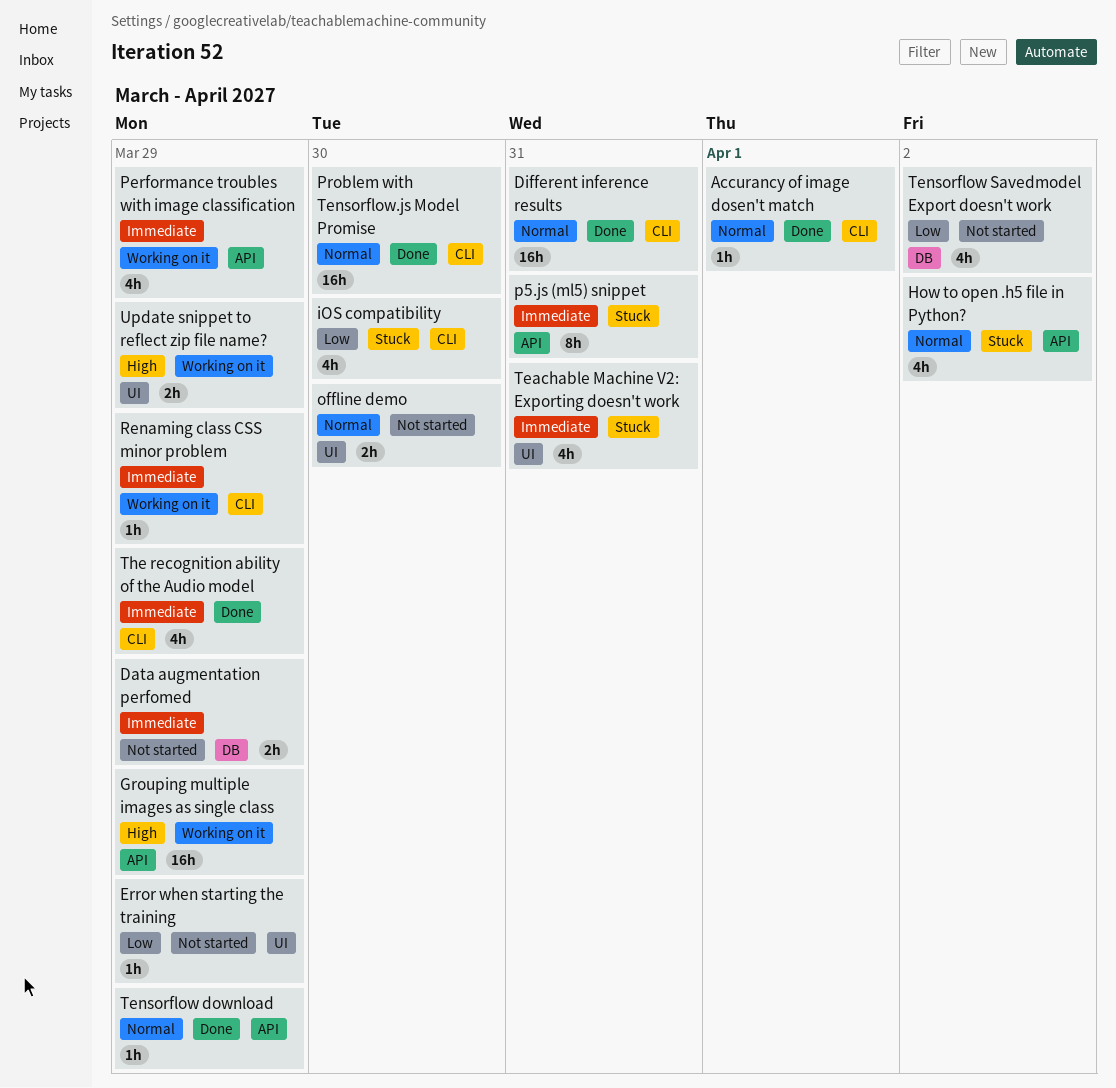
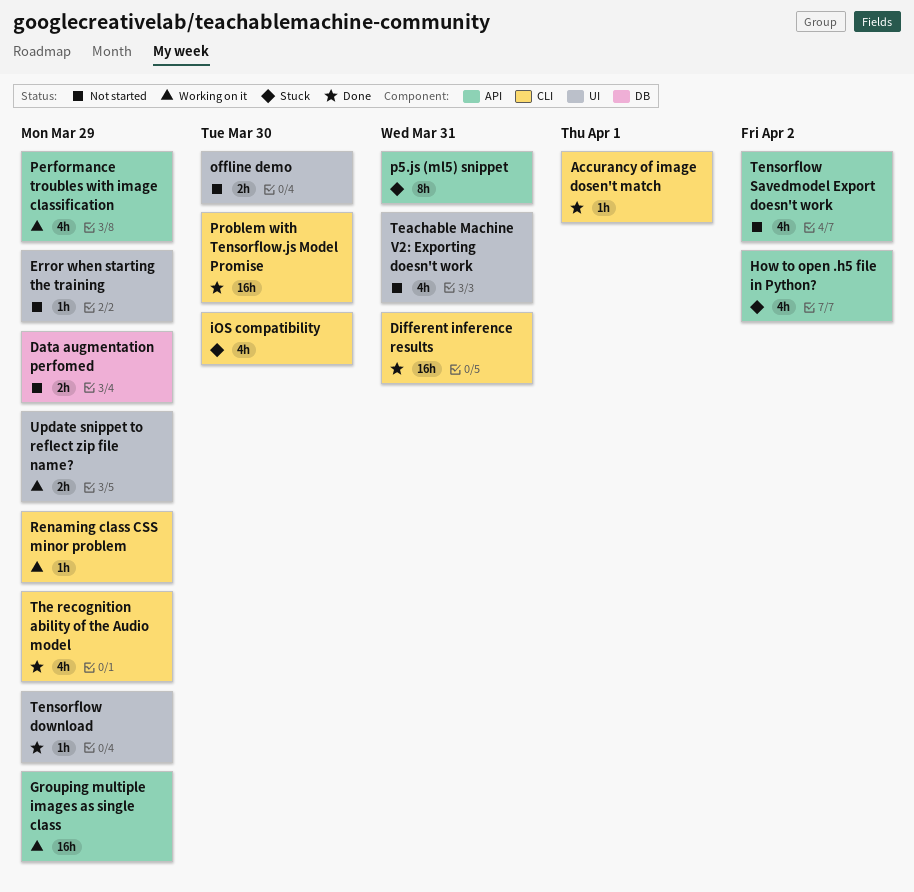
Teachable Machine V2: Exporting doesn't work, status: Stuck -> Not started
Tensorflow download, label: API -> UI
Tensorflow Savedmodel Export doesn't work, label: DB -> API

